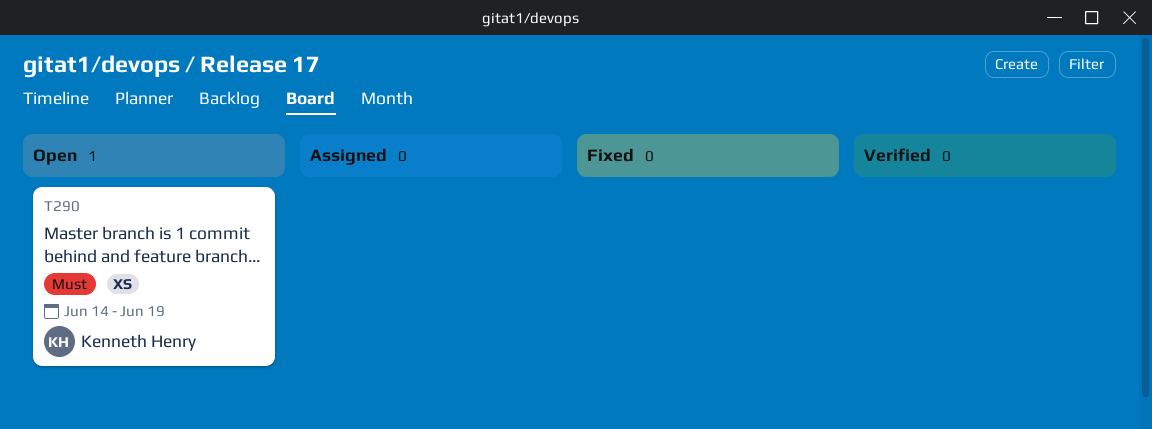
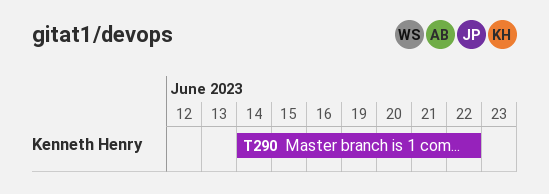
T290, due: Jun 19 -> Jun 22

